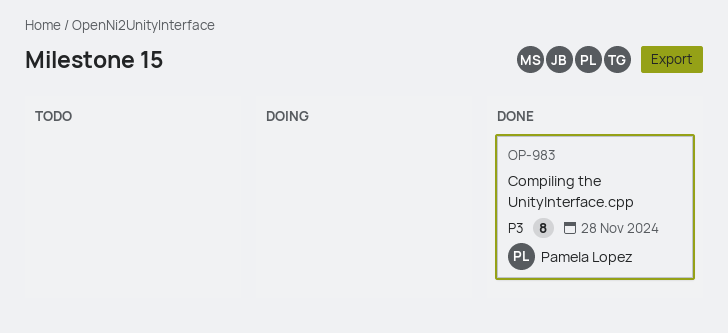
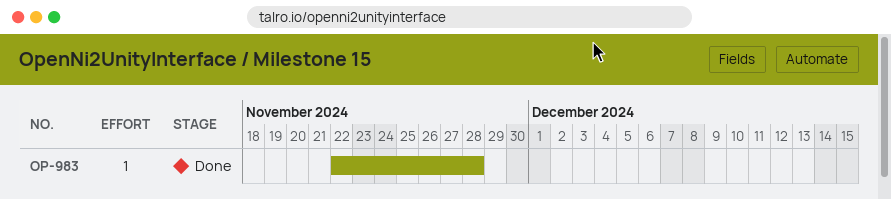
OP-983, estimate: 8 -> 1

